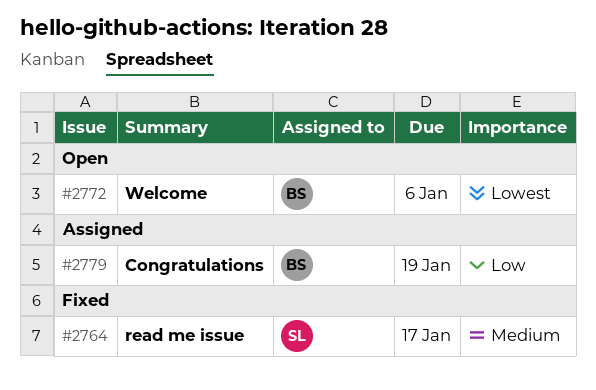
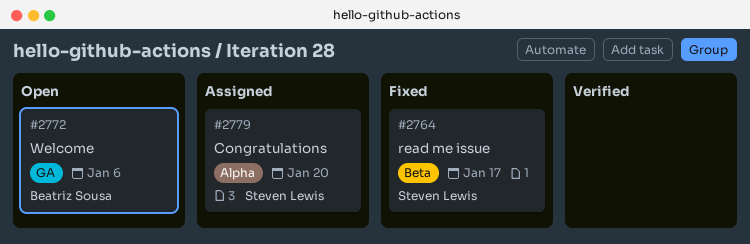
#2779, owner: Beatriz Sousa -> Steven Lewis
#2779, due: Jan 19 -> Jan 20

